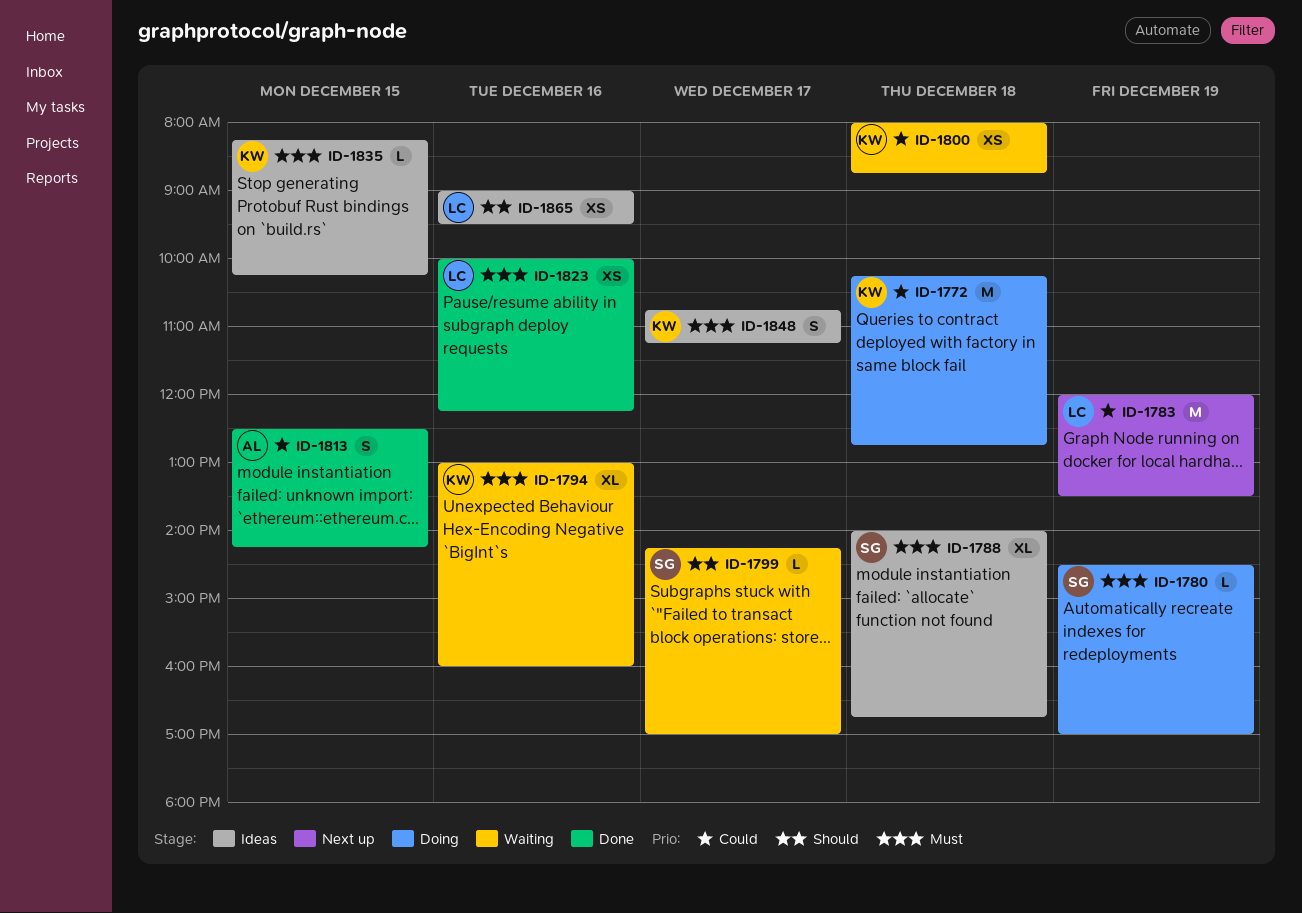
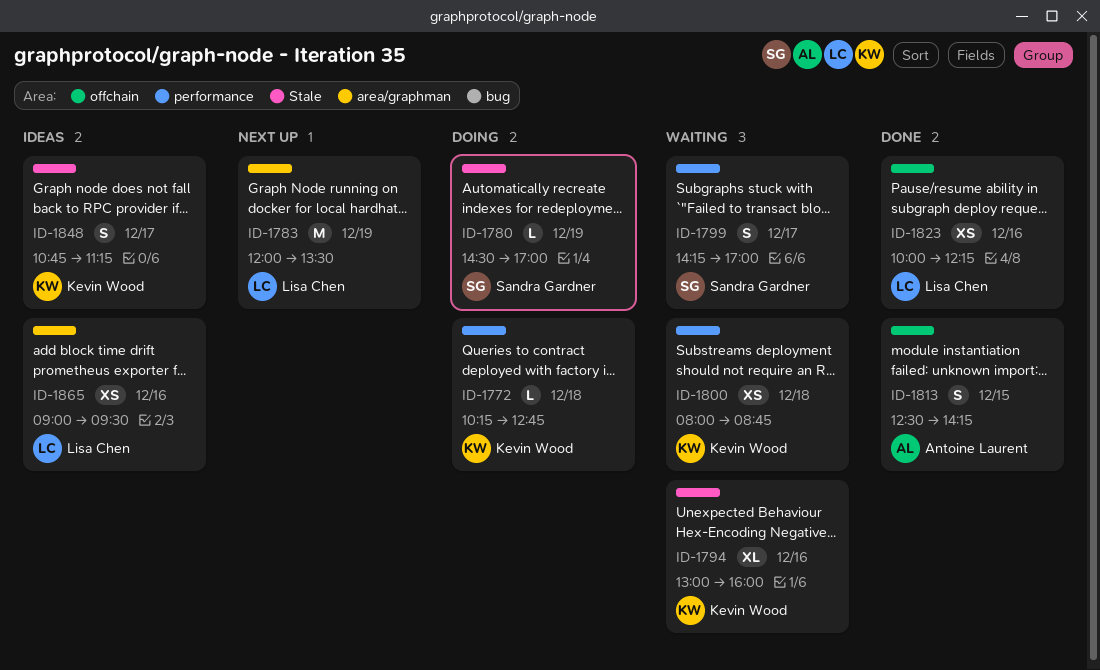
ID-1772, estimate: M -> L
ID-1788: present -> none
ID-1799, estimate: L -> S
ID-1835: present -> none

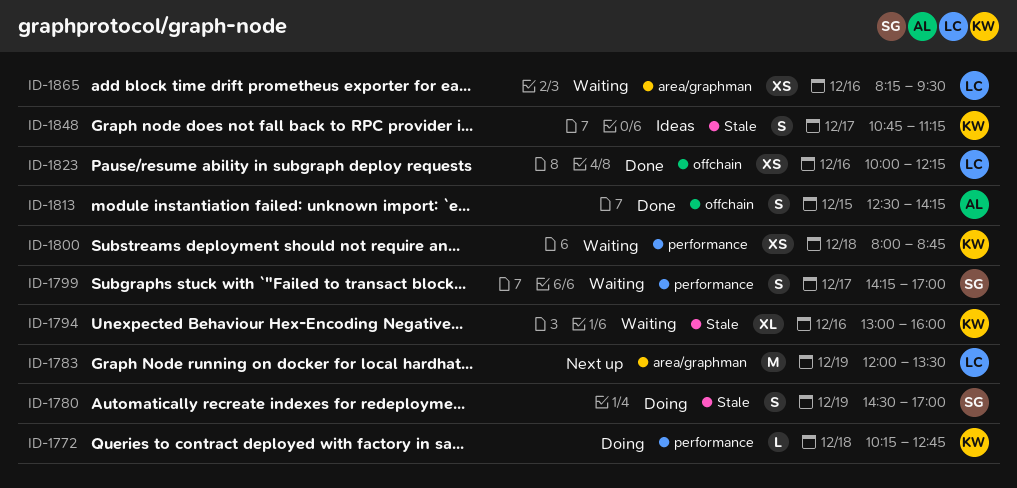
ID-1780, estimate: L -> S
ID-1865, status: Ideas -> Waiting
ID-1865, begins: 09:00 -> 08:15

